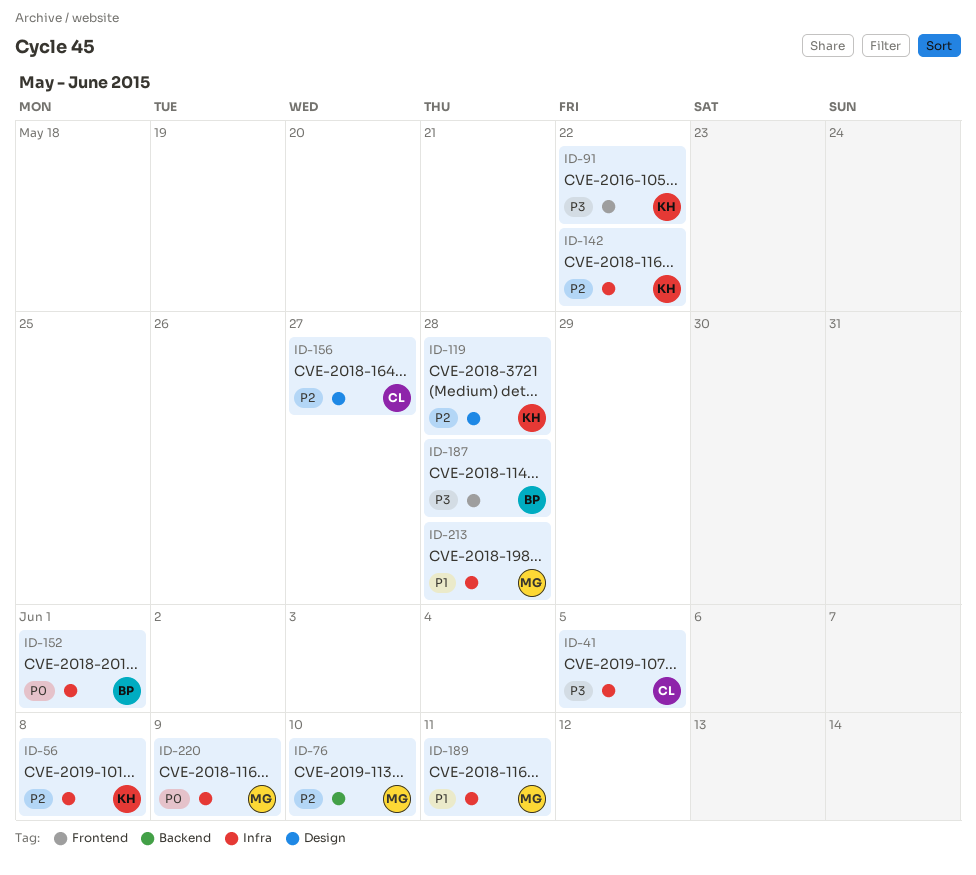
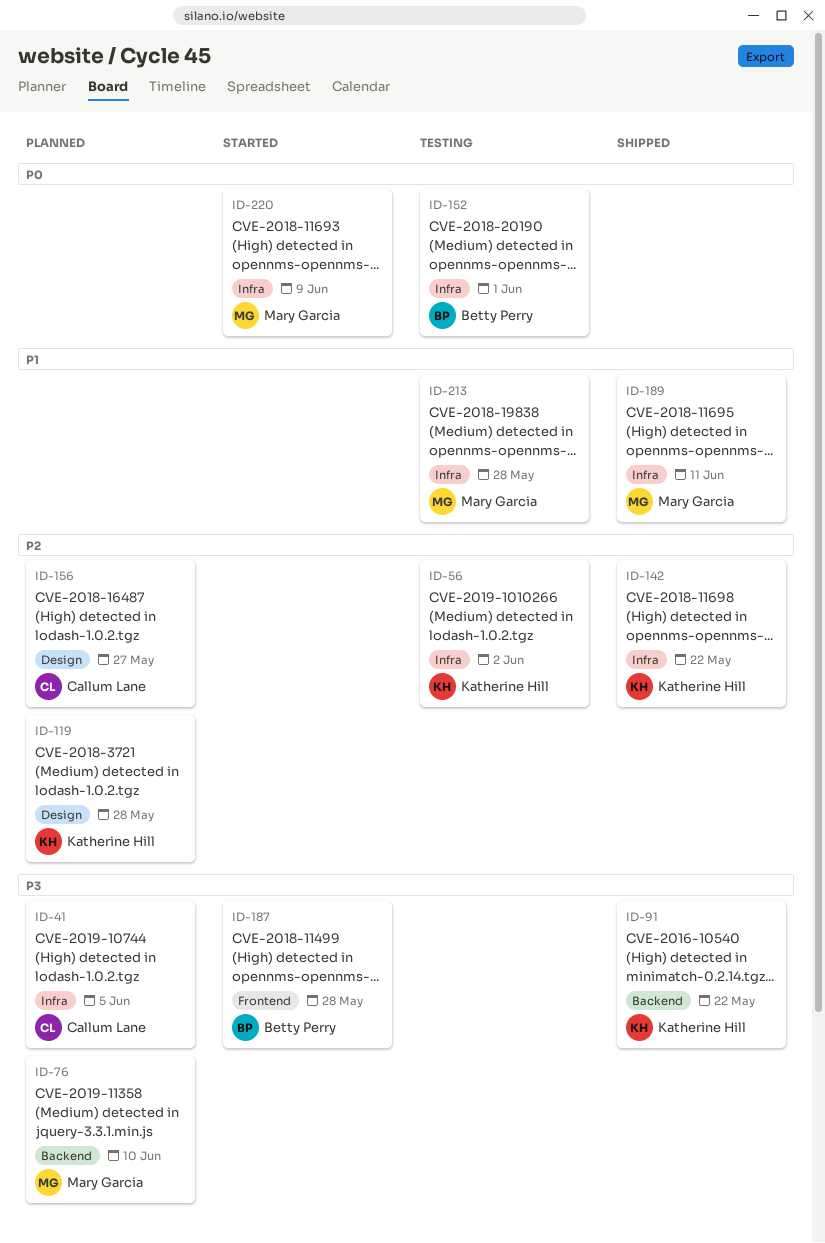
ID-56, due: Jun 8 -> Jun 2
ID-76, priority: P2 -> P3
ID-91, label: Frontend -> Backend

